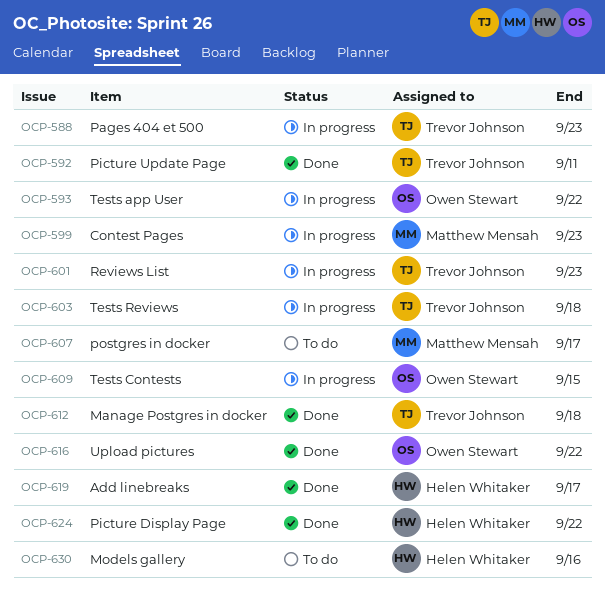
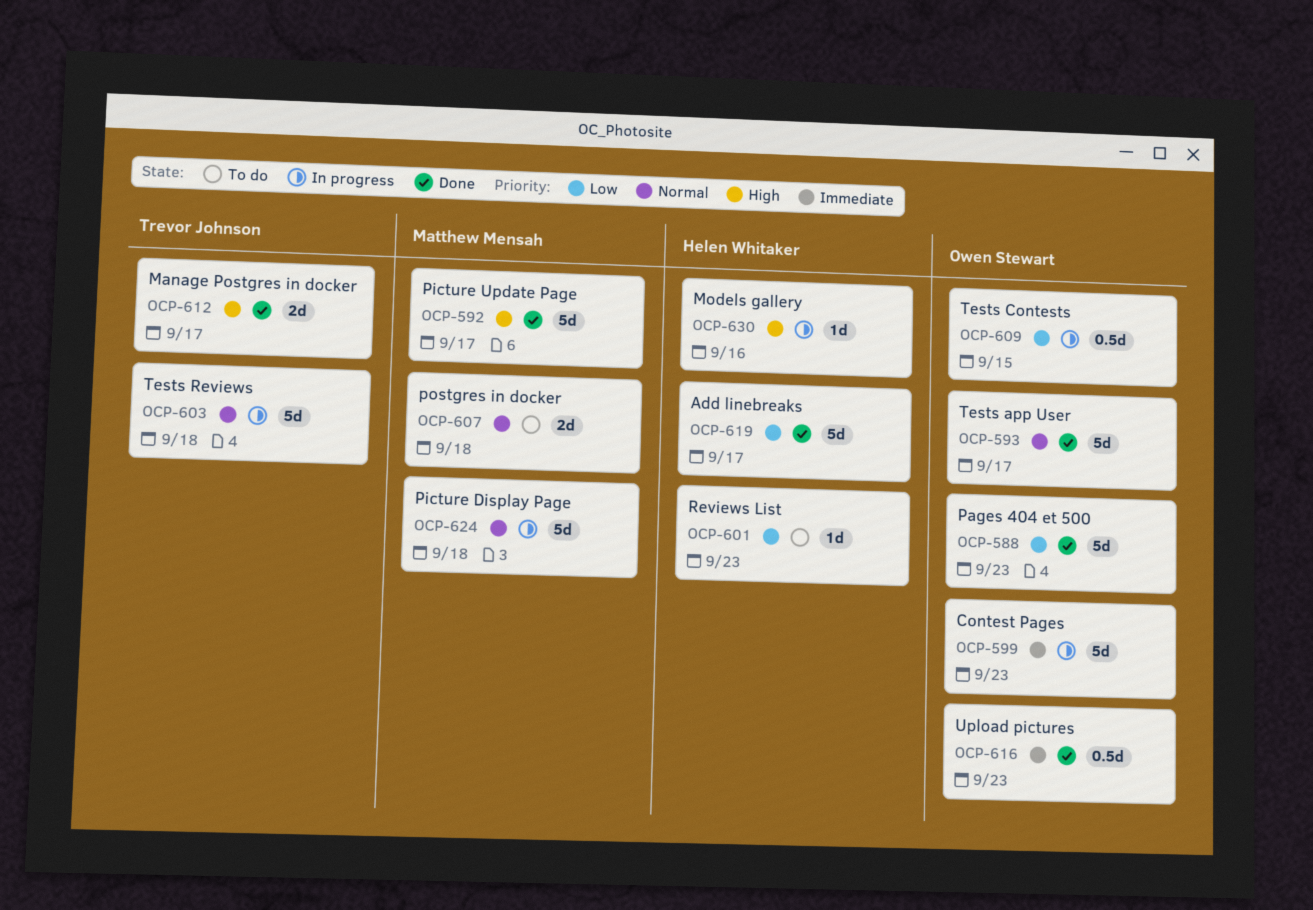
OCP-588, status: In progress -> Done
OCP-588, owner: Trevor Johnson -> Owen Stewart
OCP-592, owner: Trevor Johnson -> Matthew Mensah
OCP-592, due: Sep 11 -> Sep 17
OCP-593, status: In progress -> Done
OCP-593, due: Sep 22 -> Sep 17
OCP-599, owner: Matthew Mensah -> Owen Stewart
OCP-601, status: In progress -> To do
OCP-601, owner: Trevor Johnson -> Helen Whitaker
OCP-607, due: Sep 17 -> Sep 18
OCP-612, due: Sep 18 -> Sep 17
OCP-616, due: Sep 22 -> Sep 23
OCP-624, status: Done -> In progress
OCP-624, owner: Helen Whitaker -> Matthew Mensah
OCP-624, due: Sep 22 -> Sep 18
OCP-630, status: To do -> In progress

